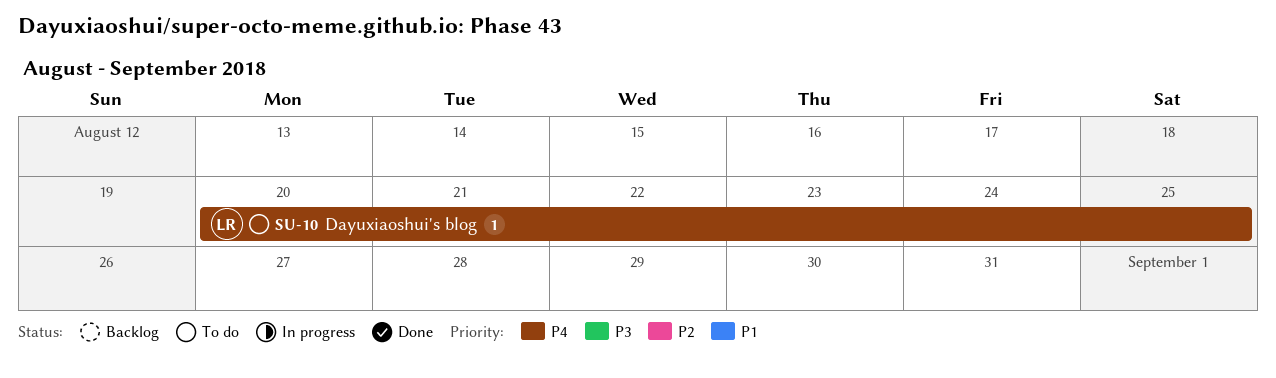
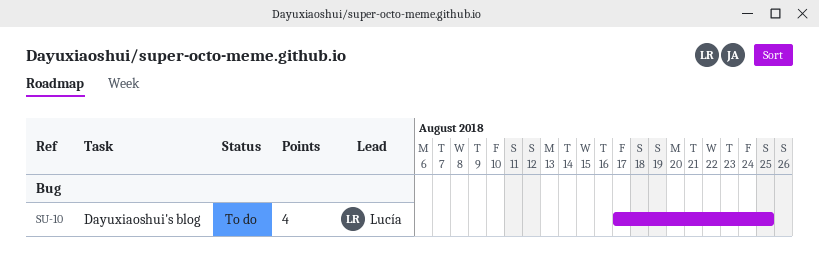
SU-10, estimate: 1 -> 4
SU-10, start: Aug 20 -> Aug 17

